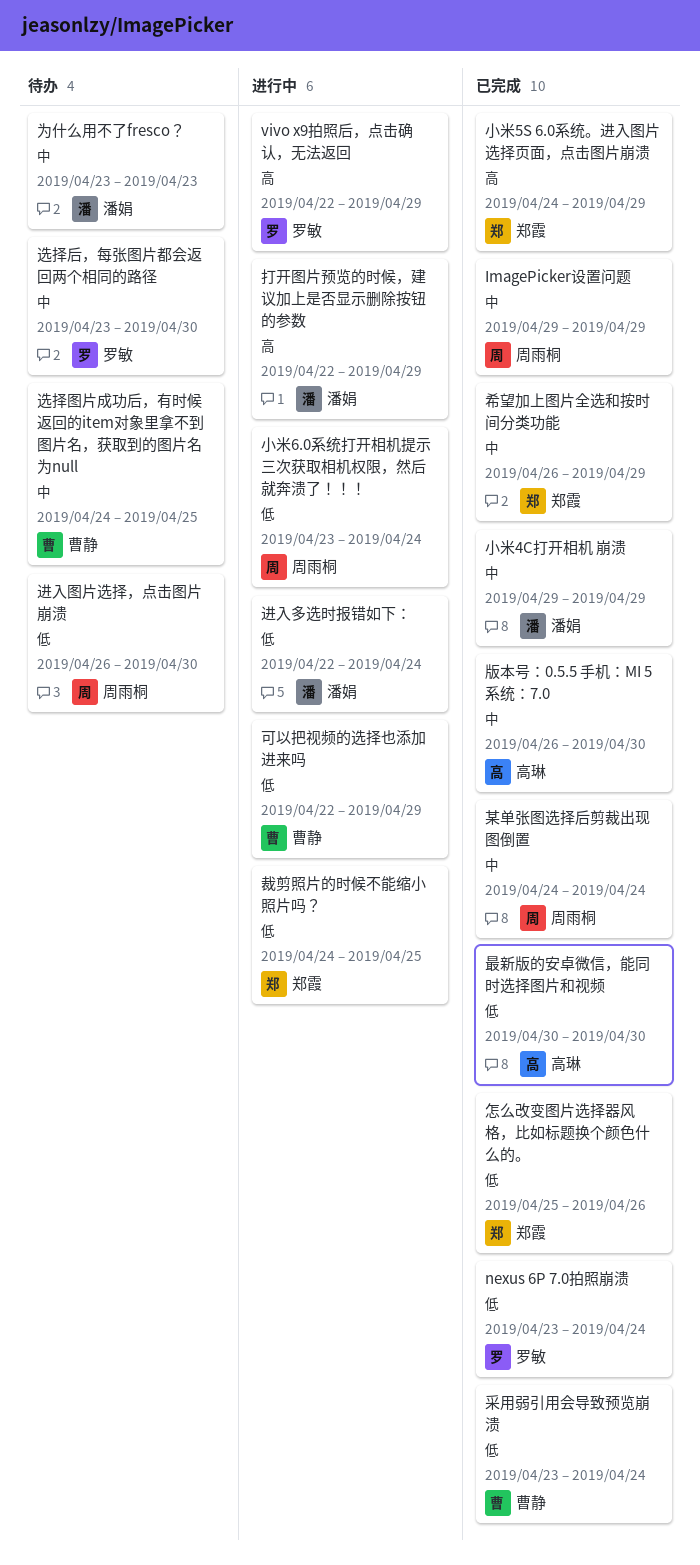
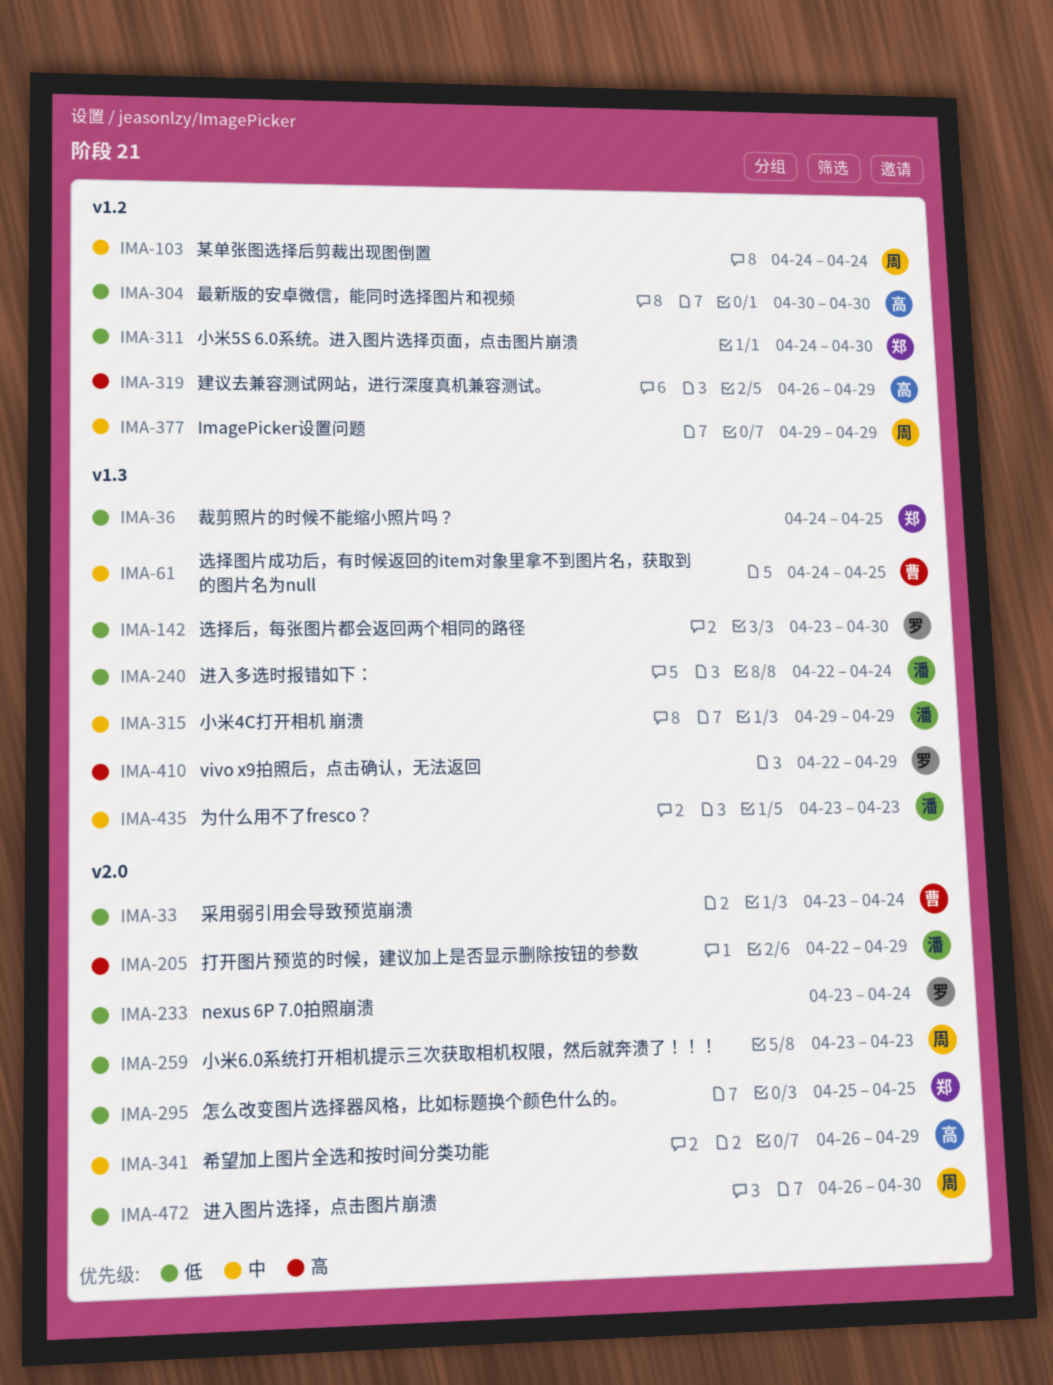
可以把视频的选择也添加进来吗: present -> none
小米5S 6.0系统。进入图片选择页面，点击图片崩溃, priority: 高 -> 低
小米5S 6.0系统。进入图片选择页面，点击图片崩溃, due: Apr 29 -> Apr 30
小米6.0系统打开相机提示三次获取相机权限，然后就奔溃了！！！, due: Apr 24 -> Apr 23
希望加上图片全选和按时间分类功能, owner: 郑霞 -> 高琳
建议去兼容测试网站，进行深度真机兼容测试。: none -> present
怎么改变图片选择器风格，比如标题换个颜色什么的。, due: Apr 26 -> Apr 25
版本号：0.5.5 手机：MI 5 系统：7.0: present -> none
选择后，每张图片都会返回两个相同的路径, priority: 中 -> 低

